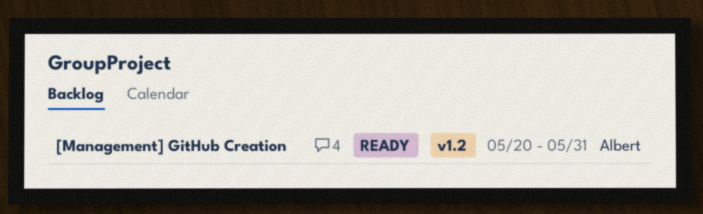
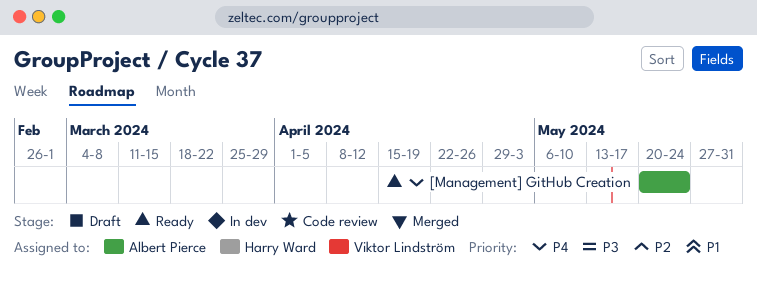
[Management] GitHub Creation, due: May 31 -> May 24

